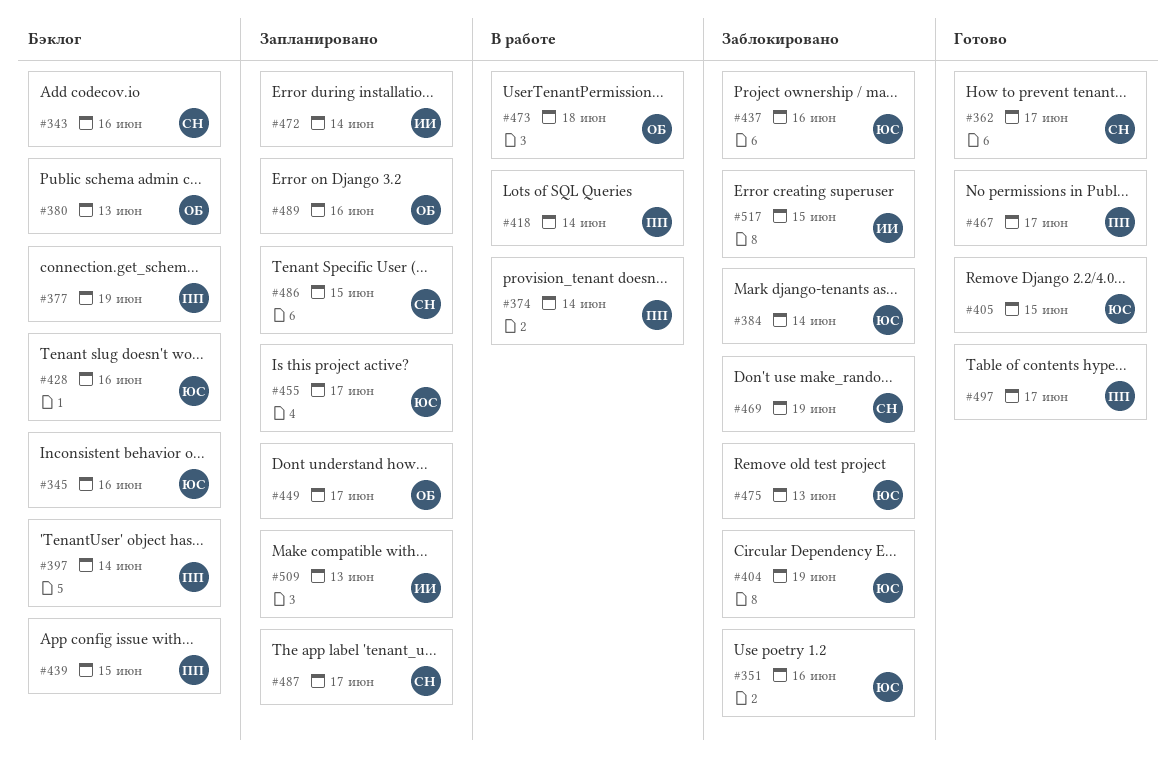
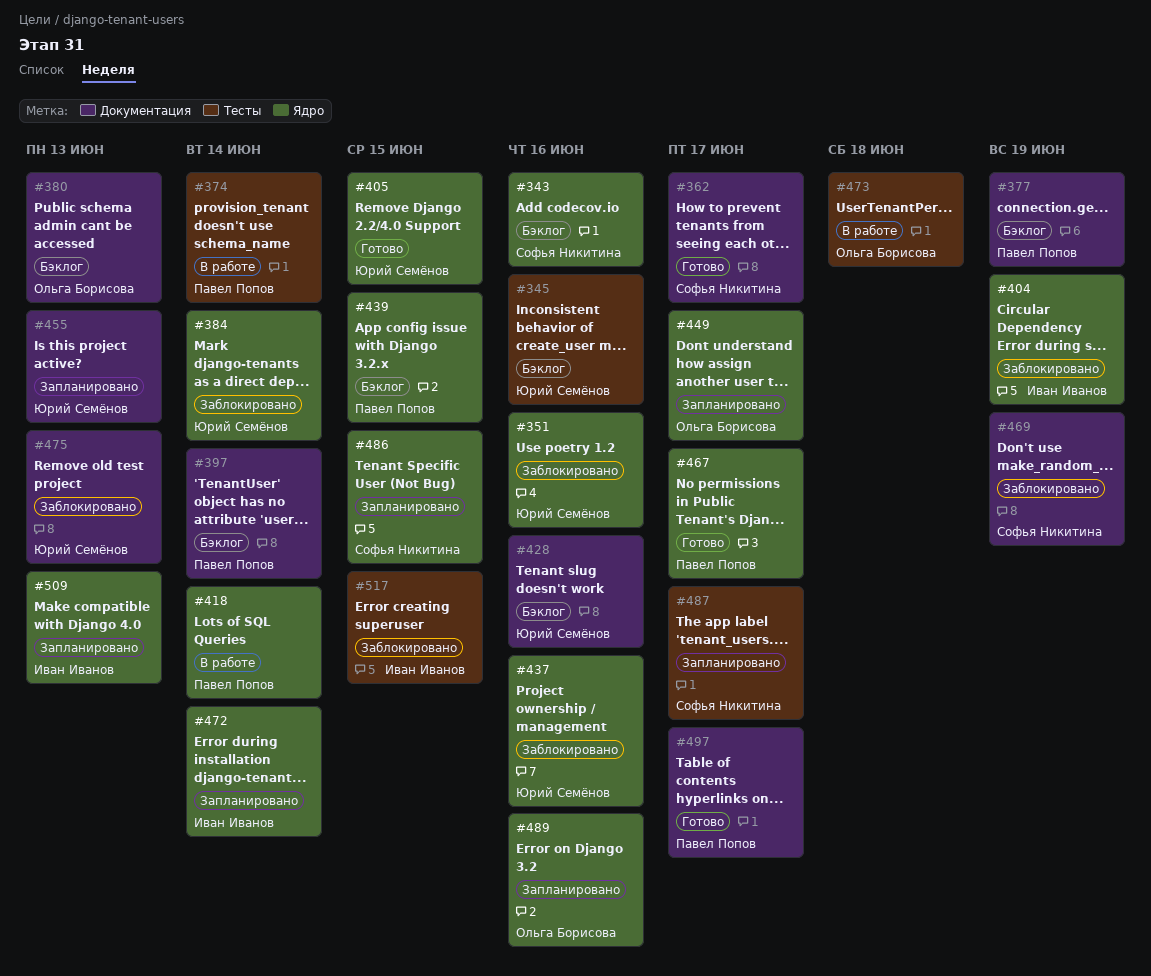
#404, owner: Юрий Семёнов -> Иван Иванов
#455, due: Jun 17 -> Jun 13

